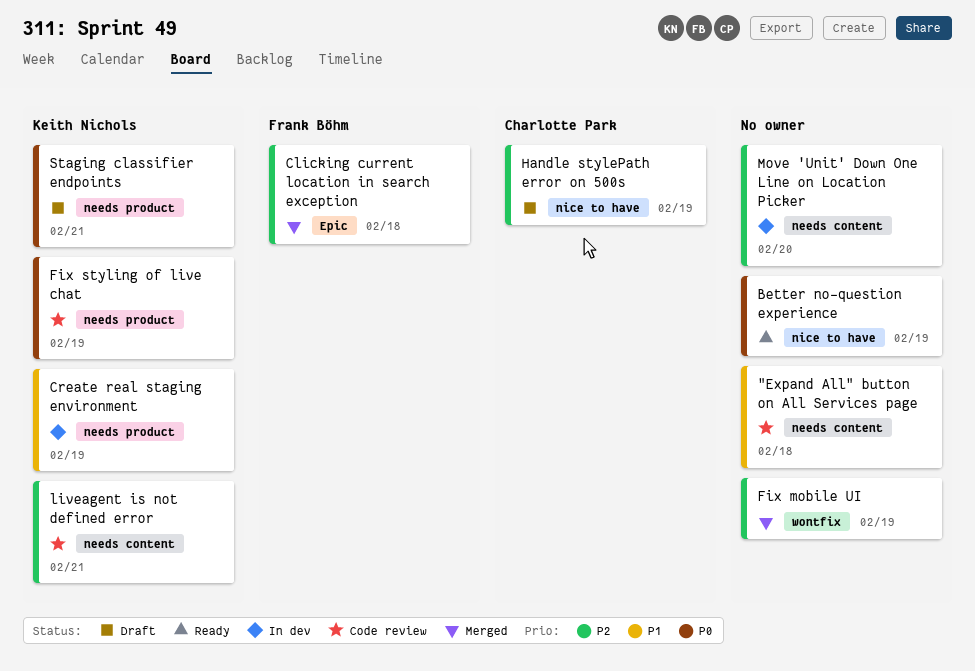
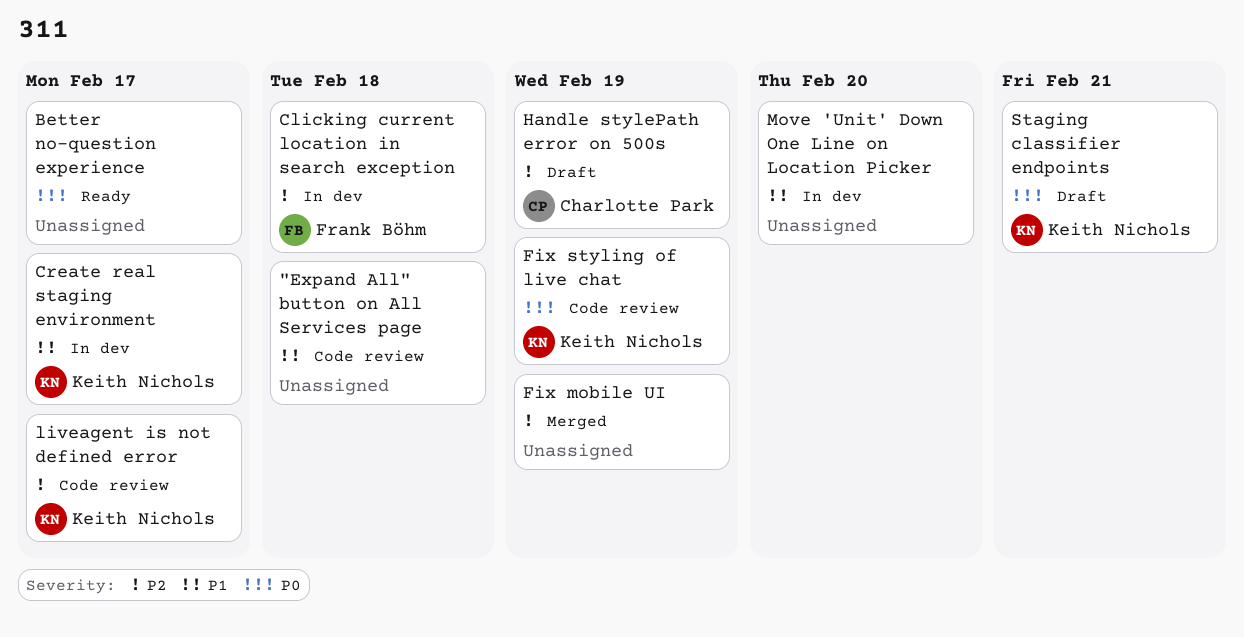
Better no-question experience, due: Feb 19 -> Feb 17
Clicking current location in search exception, status: Merged -> In dev
Create real staging environment, due: Feb 19 -> Feb 17
liveagent is not defined error, due: Feb 21 -> Feb 17
Move 'Unit' Down One Line on Location Picker, priority: P2 -> P1

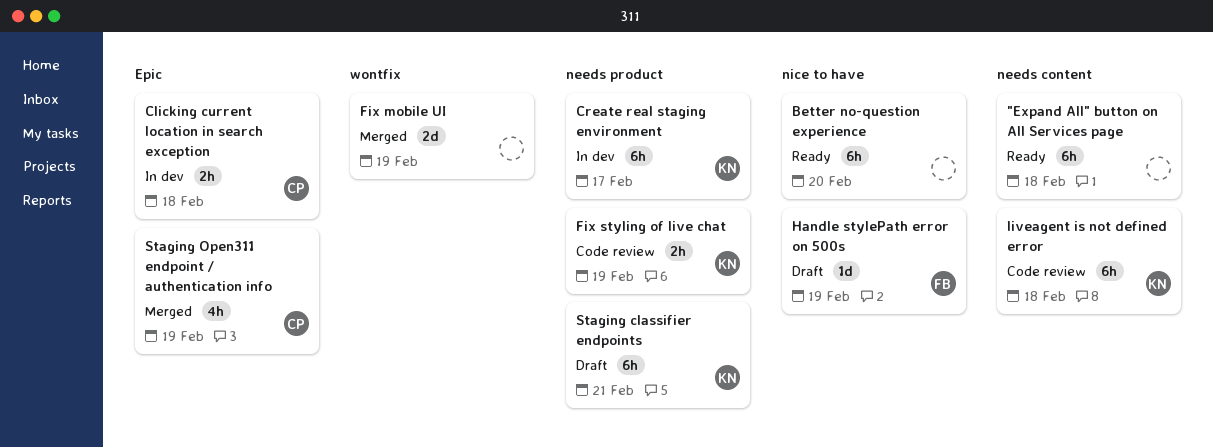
"Expand All" button on All Services page, status: Code review -> Ready
Better no-question experience, due: Feb 17 -> Feb 20
Clicking current location in search exception, owner: Frank Böhm -> Charlotte Park
Handle stylePath error on 500s, owner: Charlotte Park -> Frank Böhm
liveagent is not defined error, due: Feb 17 -> Feb 18
Move 'Unit' Down One Line on Location Picker: present -> none
Staging Open311 endpoint / authentication info: none -> present

